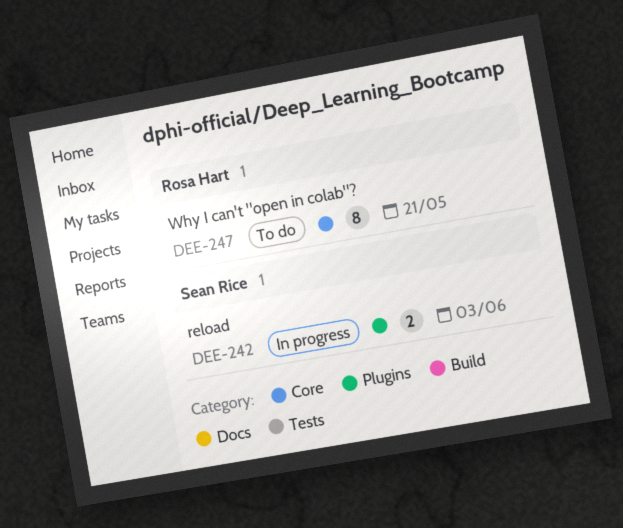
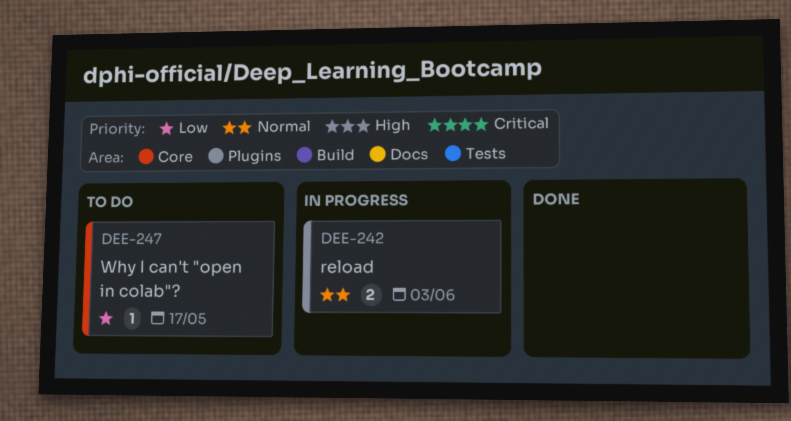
DEE-247, estimate: 8 -> 1
DEE-247, due: May 21 -> May 17

